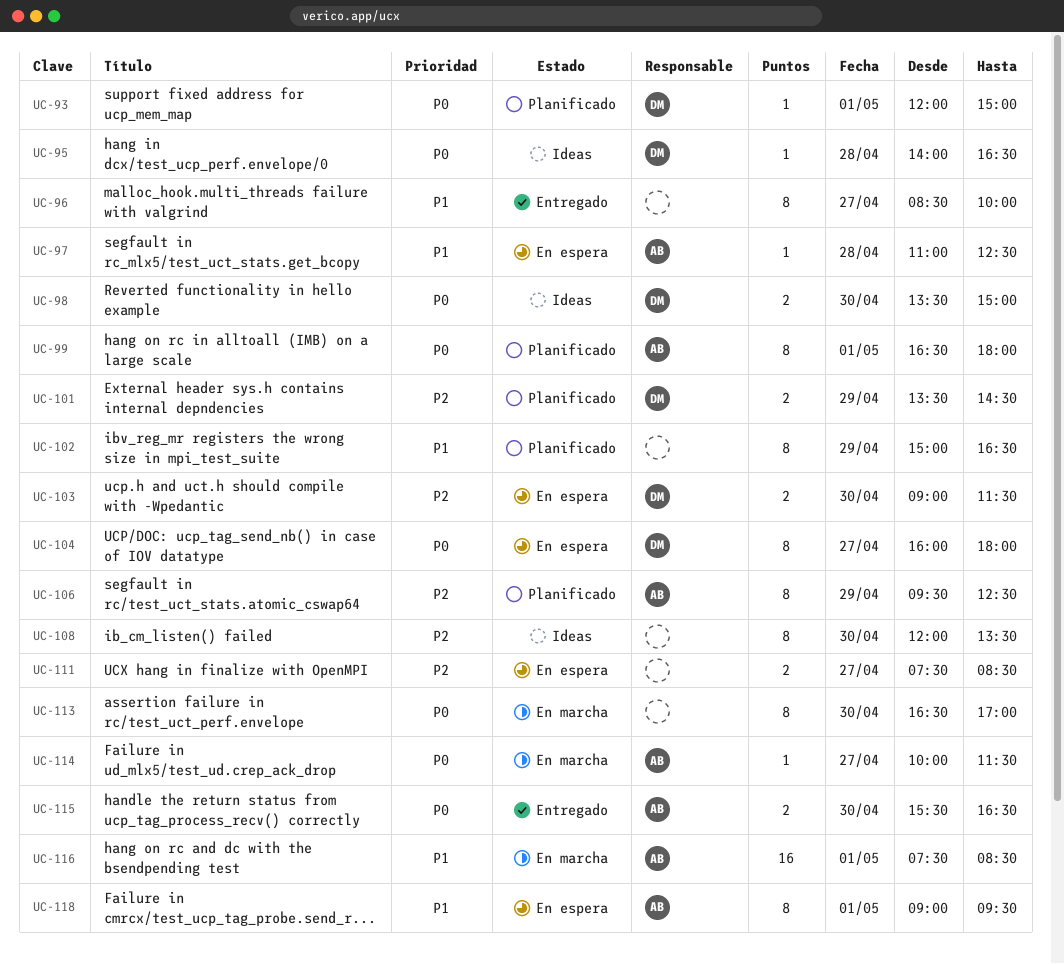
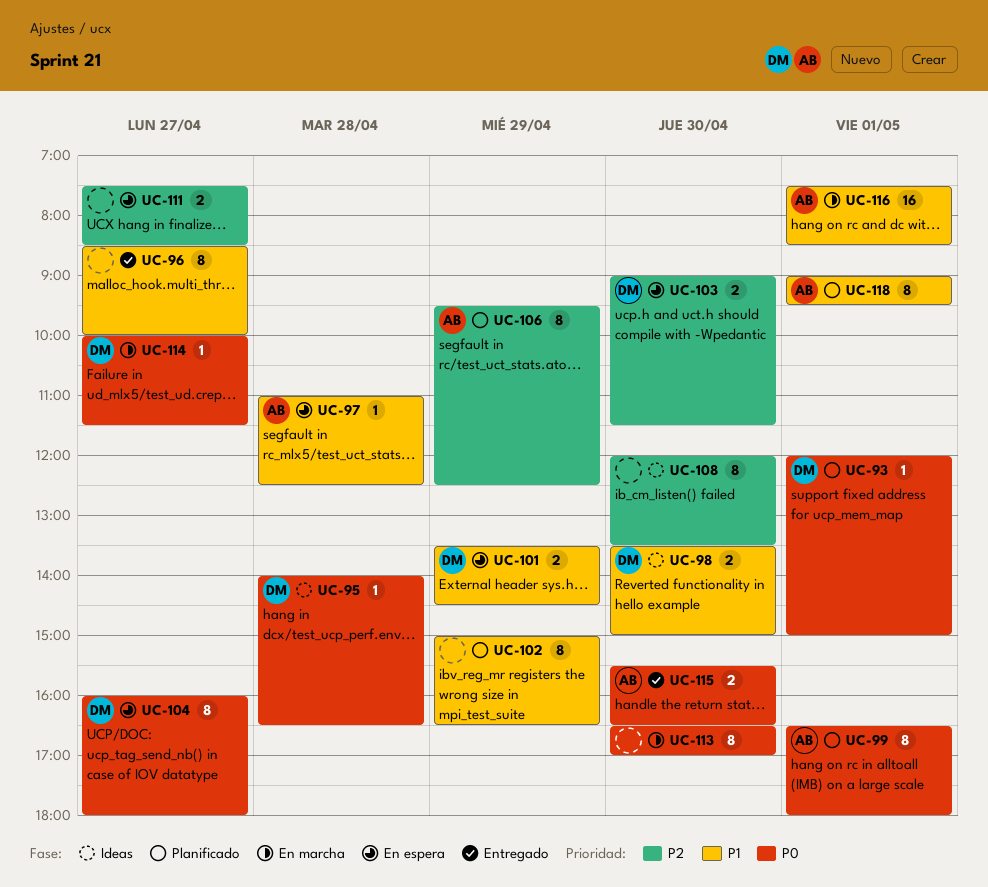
UC-98, priority: P0 -> P1
UC-101, status: Planificado -> En espera
UC-101, priority: P2 -> P1
UC-114, owner: AB -> DM
UC-118, status: En espera -> Planificado

